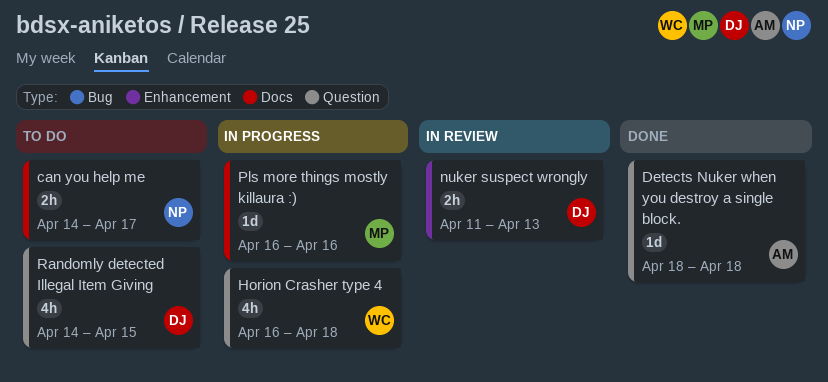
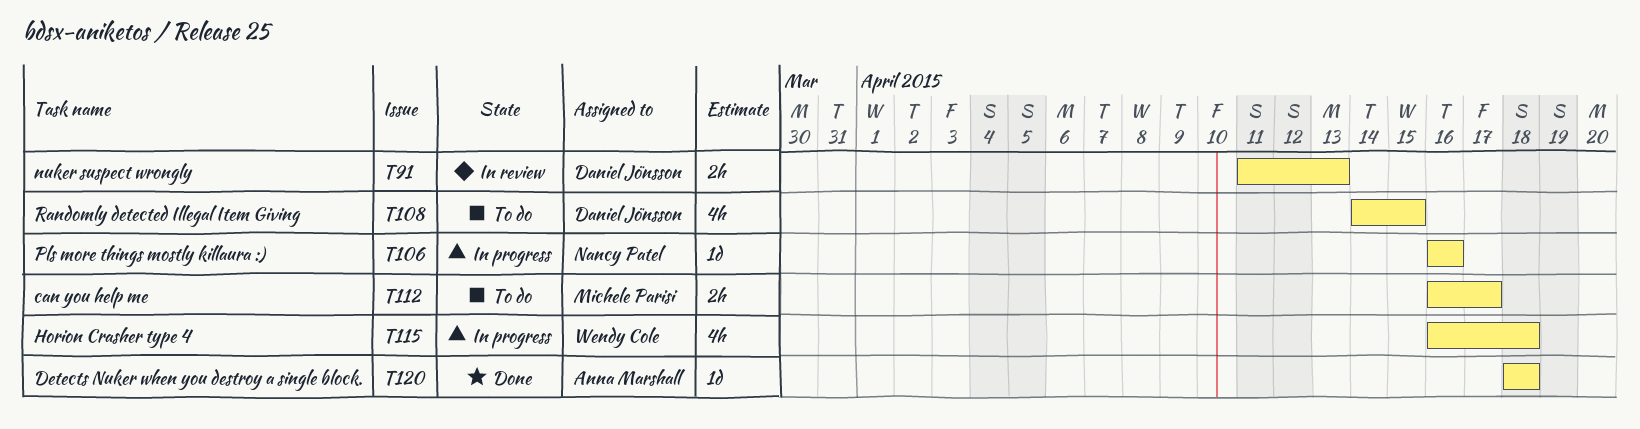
can you help me, owner: Nancy Patel -> Michele Parisi
can you help me, start: Apr 14 -> Apr 16
Pls more things mostly killaura :), owner: Michele Parisi -> Nancy Patel

